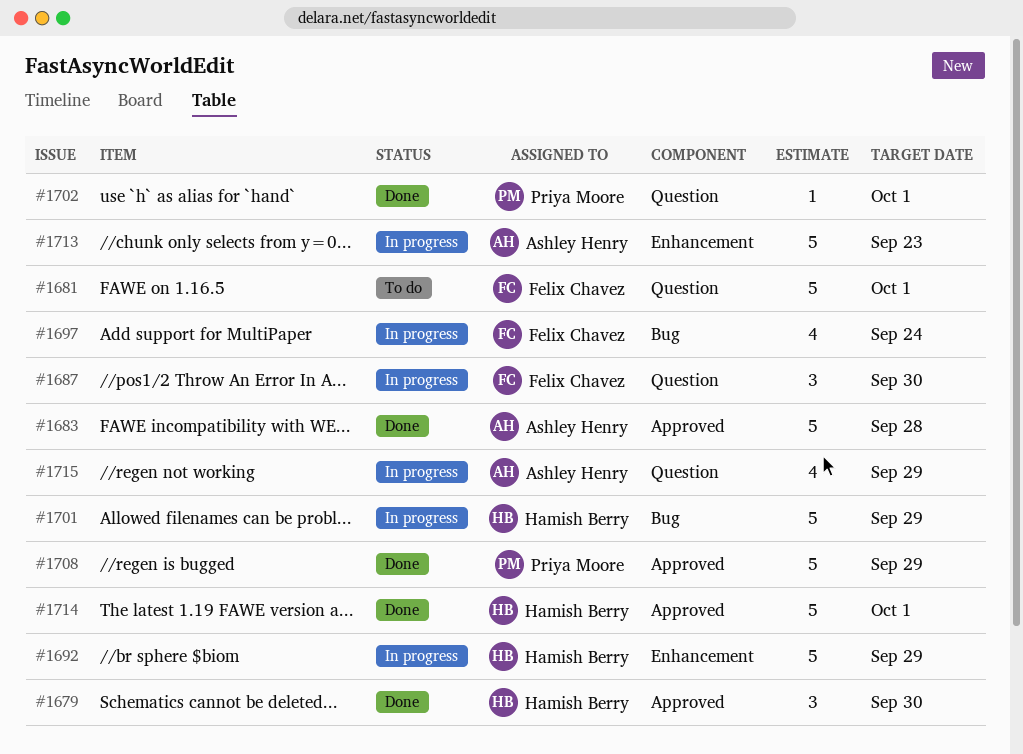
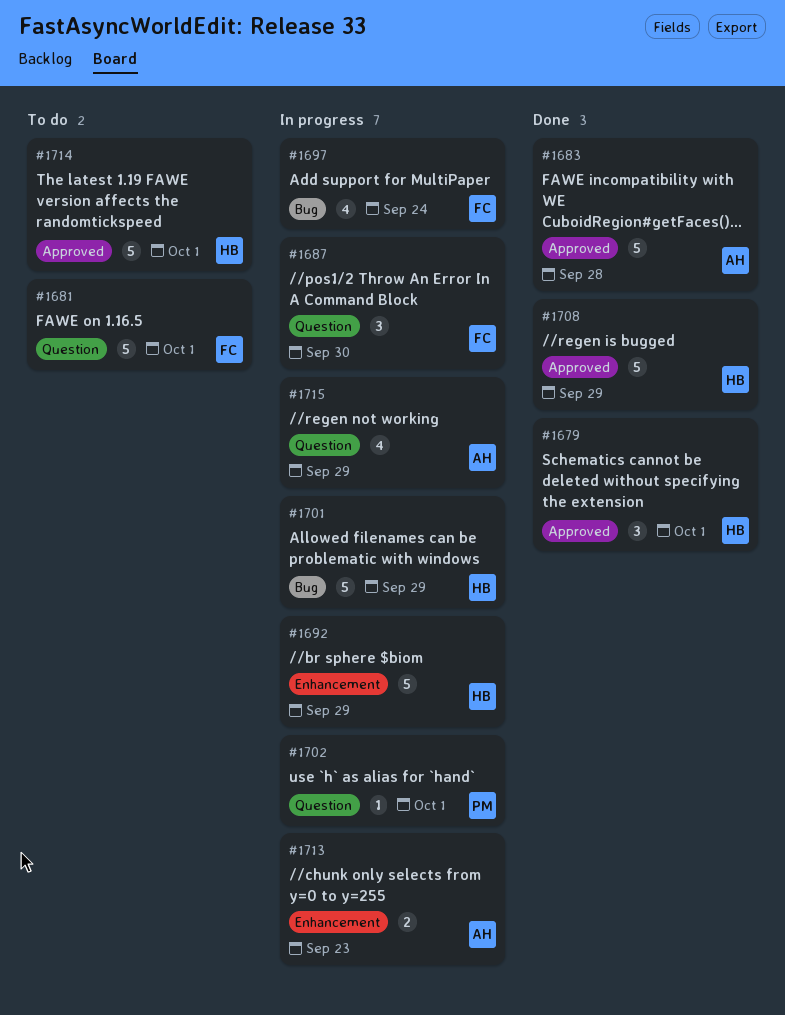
#1679, due: Sep 30 -> Oct 1
#1702, status: Done -> In progress
#1708, owner: Priya Moore -> Hamish Berry
#1713, estimate: 5 -> 2
#1714, status: Done -> To do

